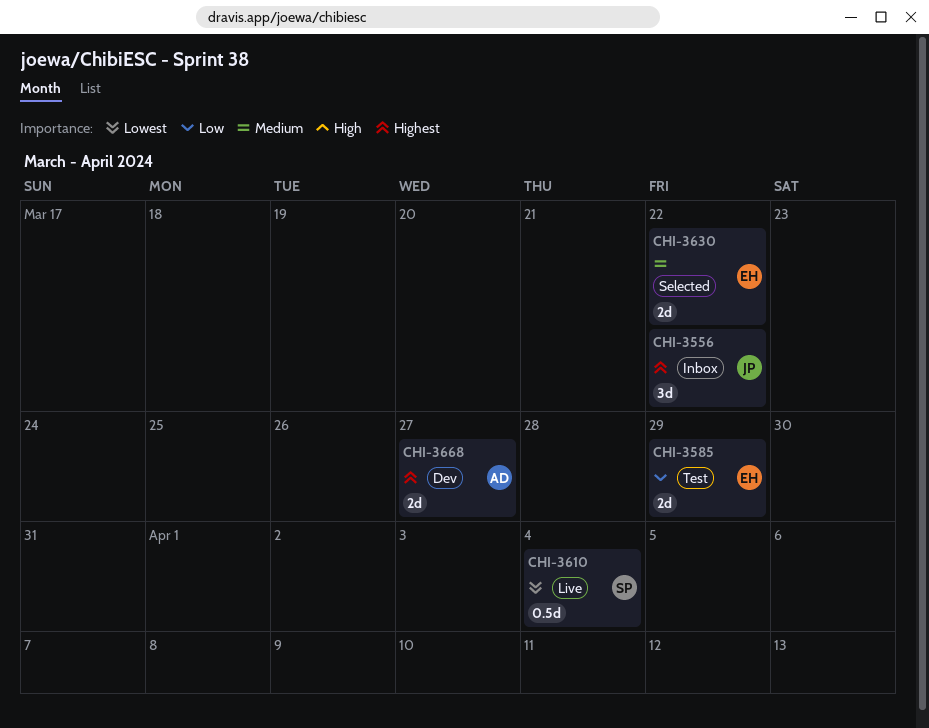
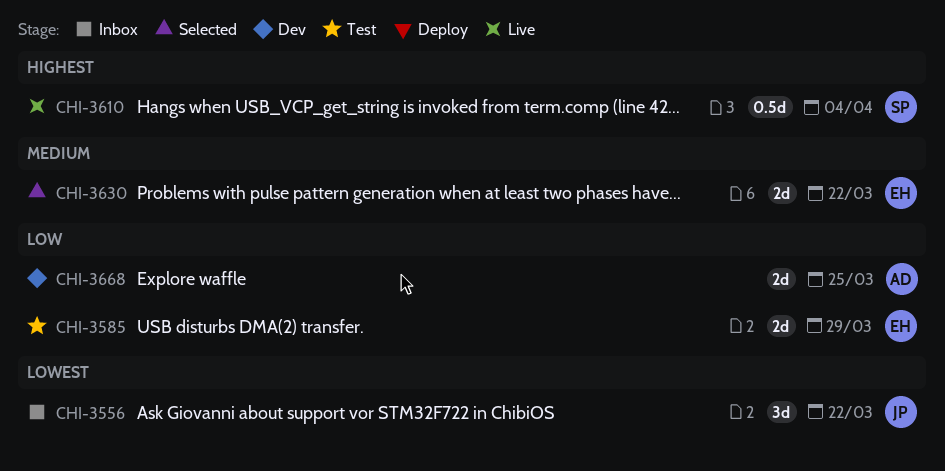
CHI-3556, priority: Highest -> Lowest
CHI-3610, priority: Lowest -> Highest
CHI-3668, priority: Highest -> Low
CHI-3668, due: Mar 27 -> Mar 25

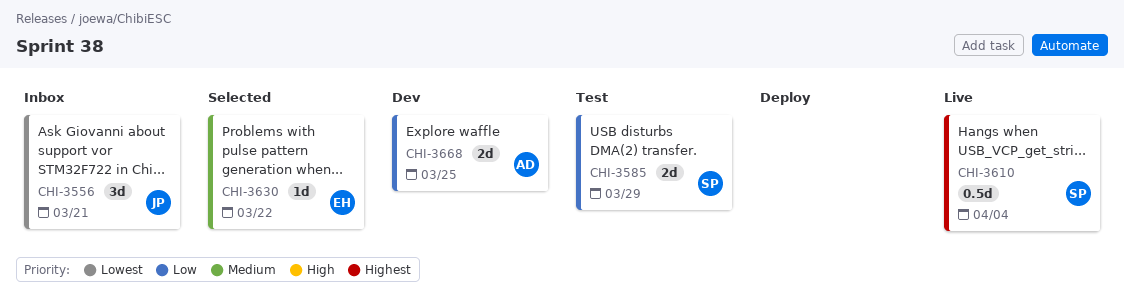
CHI-3556, due: Mar 22 -> Mar 21
CHI-3585, owner: EH -> SP
CHI-3630, estimate: 2d -> 1d

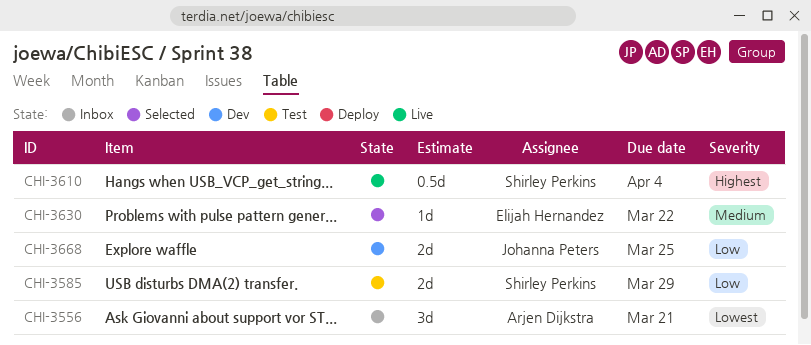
CHI-3556, owner: Johanna Peters -> Arjen Dijkstra
CHI-3668, owner: Arjen Dijkstra -> Johanna Peters

